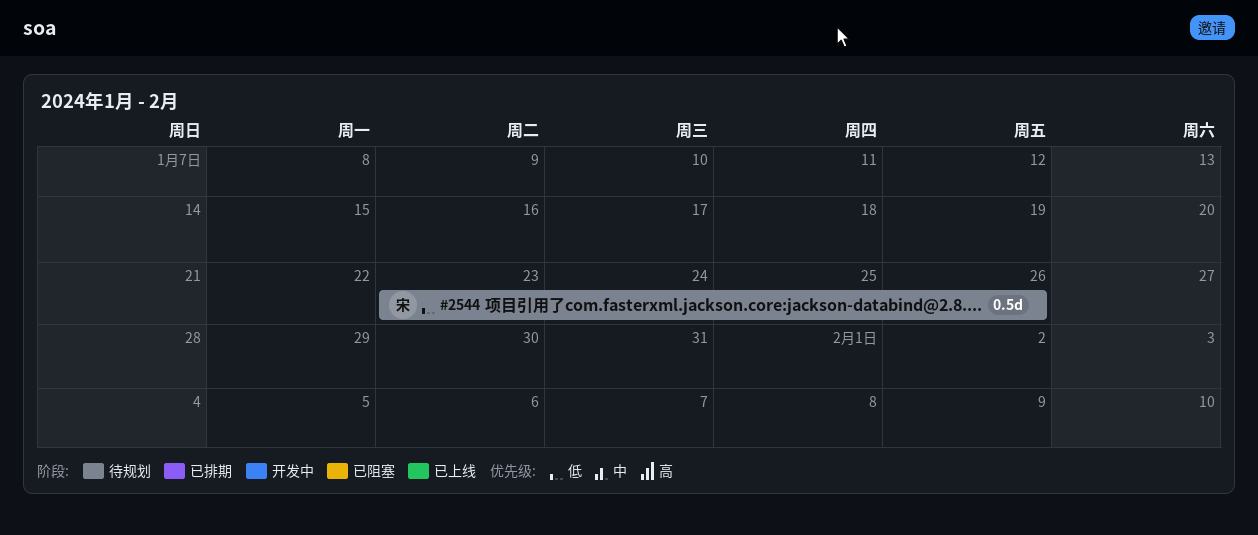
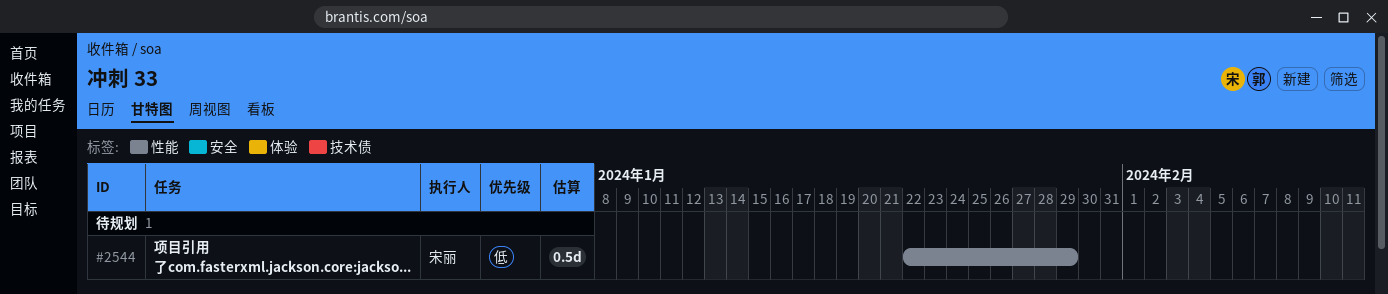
#2544, start: Jan 23 -> Jan 22
#2544, due: Jan 26 -> Jan 29

